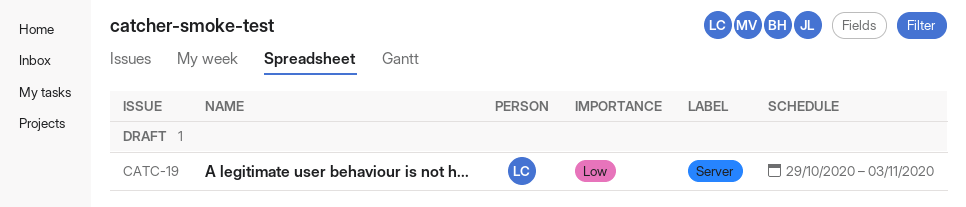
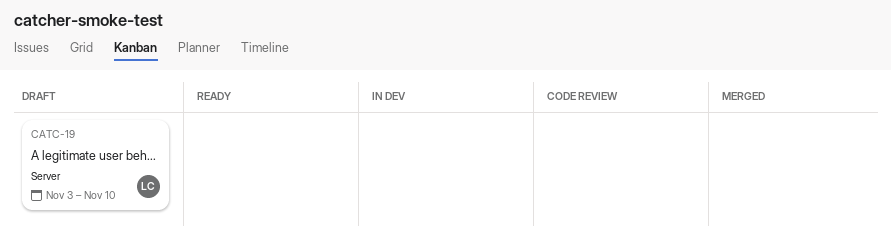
CATC-19, start: Oct 29 -> Nov 3
CATC-19, due: Nov 3 -> Nov 10

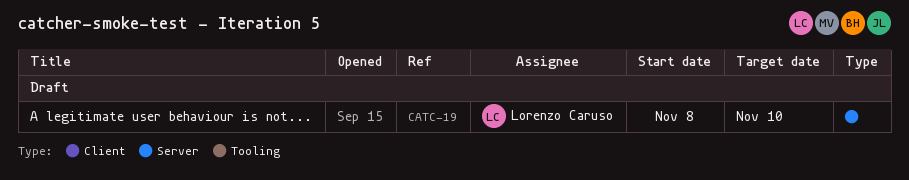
CATC-19, start: Nov 3 -> Nov 8

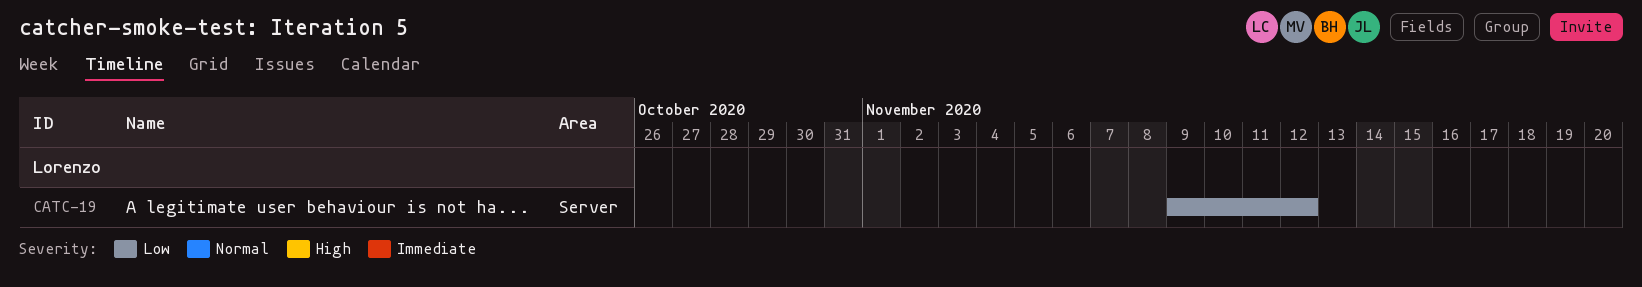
CATC-19, start: Nov 8 -> Nov 9
CATC-19, due: Nov 10 -> Nov 12

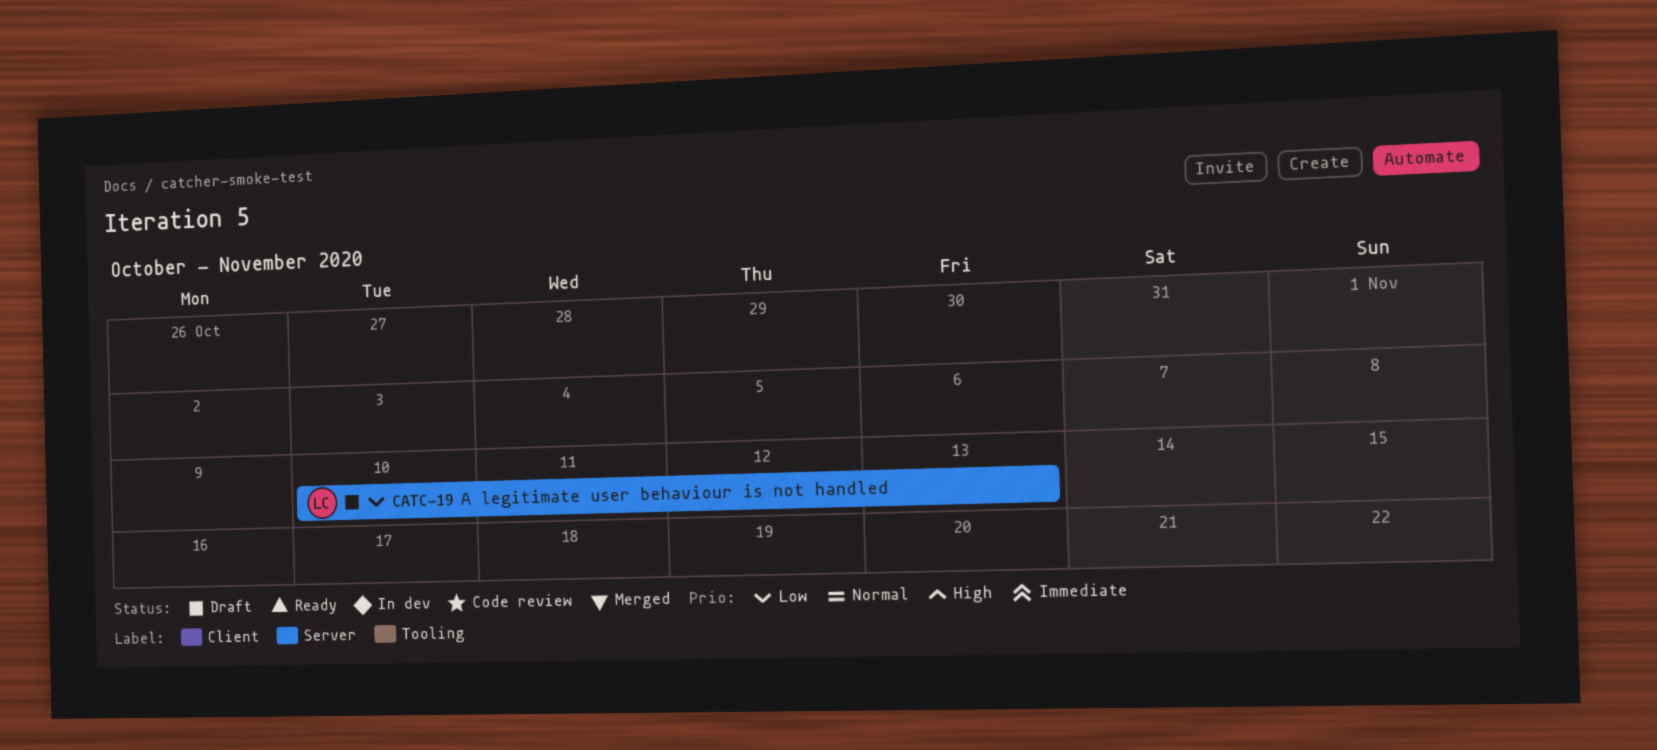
CATC-19, start: Nov 9 -> Nov 10
CATC-19, due: Nov 12 -> Nov 13

